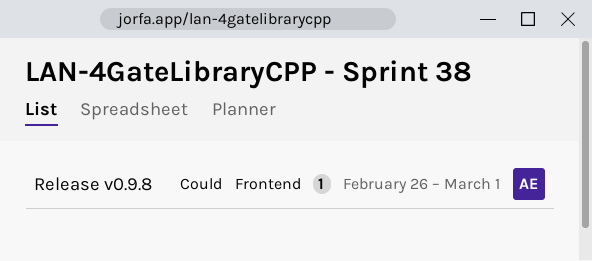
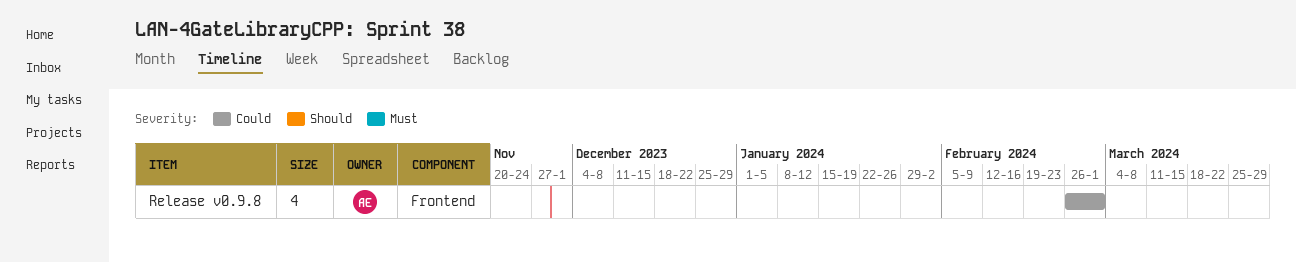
Release v0.9.8, estimate: 1 -> 4

